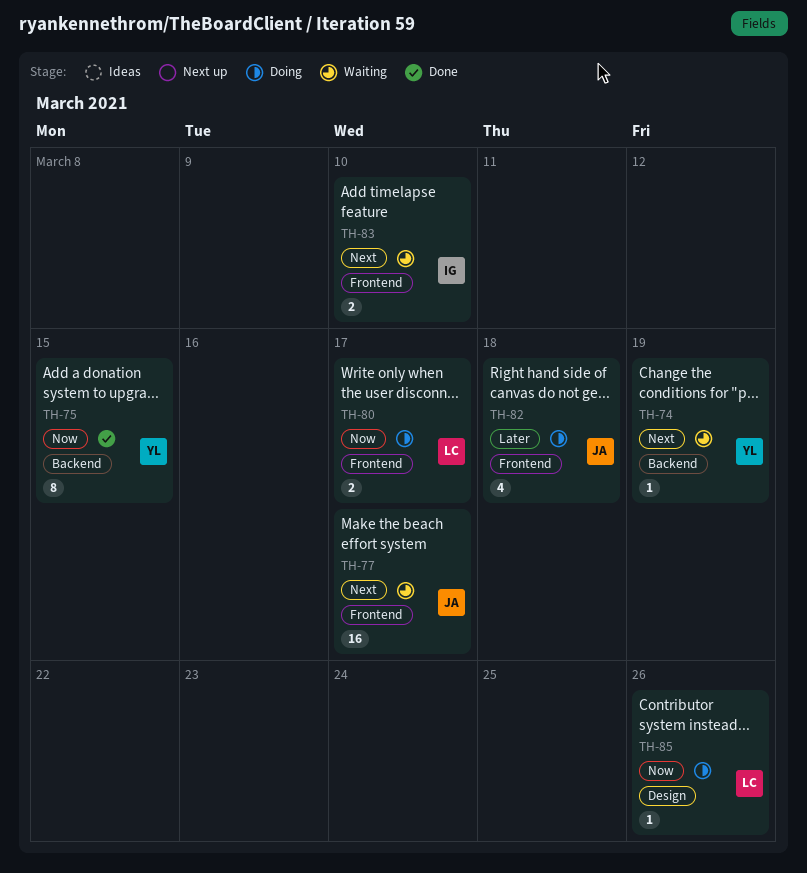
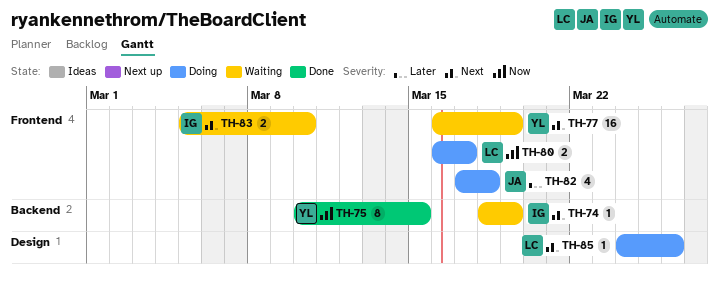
TH-74, owner: YL -> IG
TH-77, owner: JA -> YL
TH-77, due: Mar 17 -> Mar 19
TH-85, priority: Now -> Next

